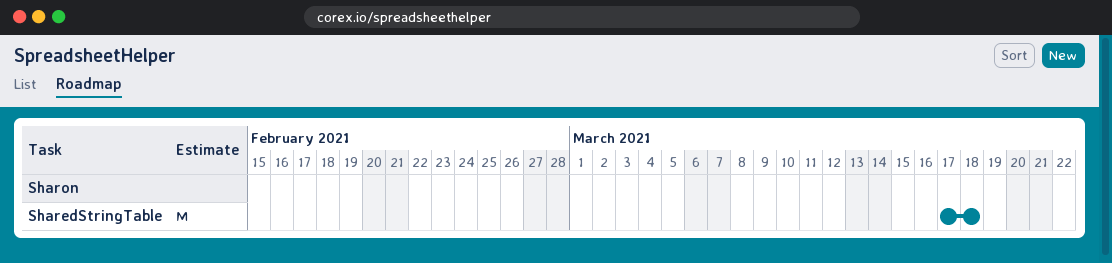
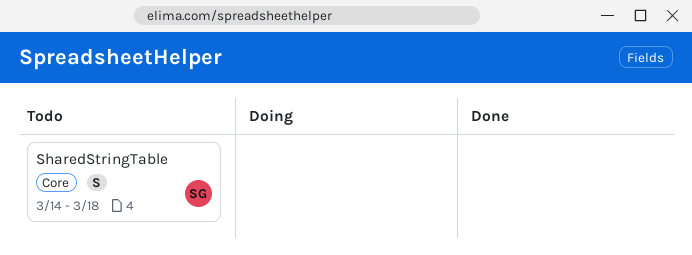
SharedStringTable, estimate: M -> S
SharedStringTable, start: Mar 17 -> Mar 14

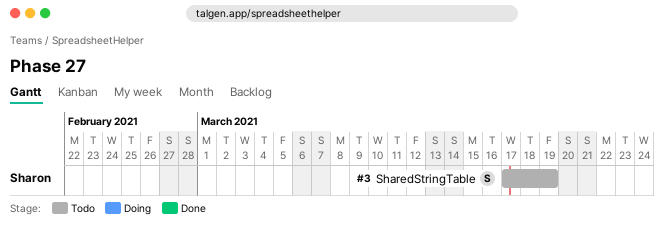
SharedStringTable, start: Mar 14 -> Mar 17
SharedStringTable, due: Mar 18 -> Mar 19

